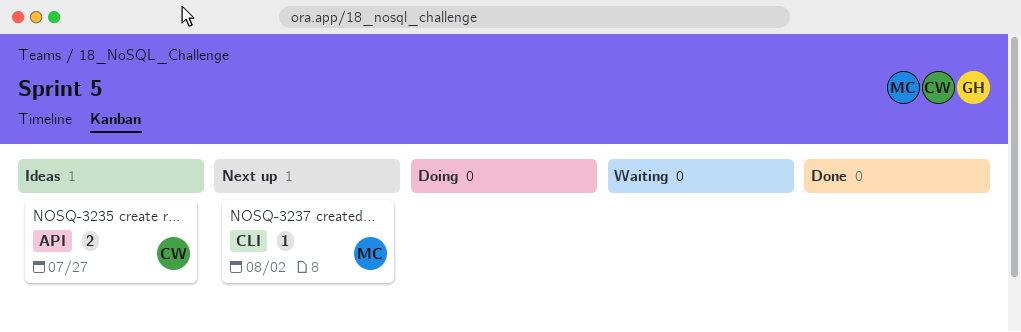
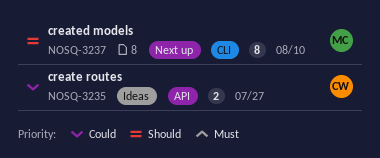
NOSQ-3237, estimate: 1 -> 8
NOSQ-3237, due: Aug 2 -> Aug 10

